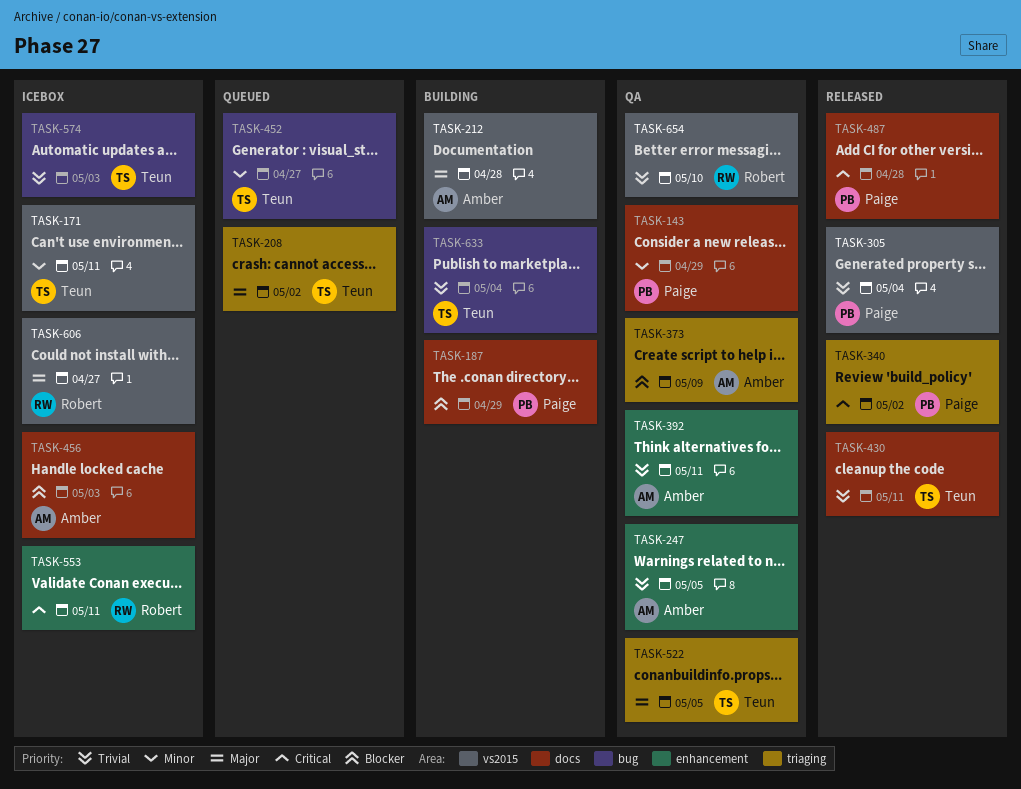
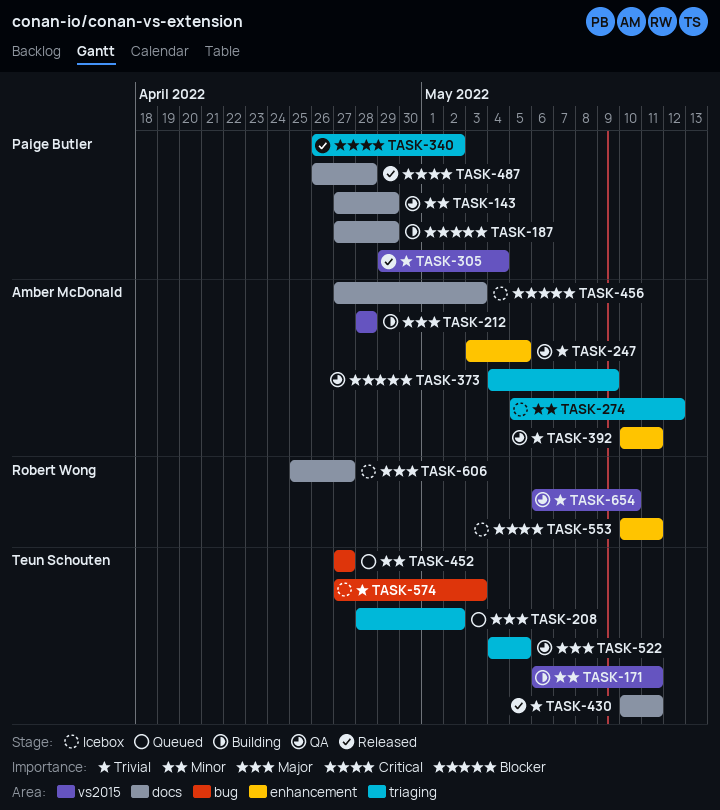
TASK-171, status: Icebox -> Building
TASK-274: none -> present
TASK-606, label: vs2015 -> docs
TASK-633: present -> none

